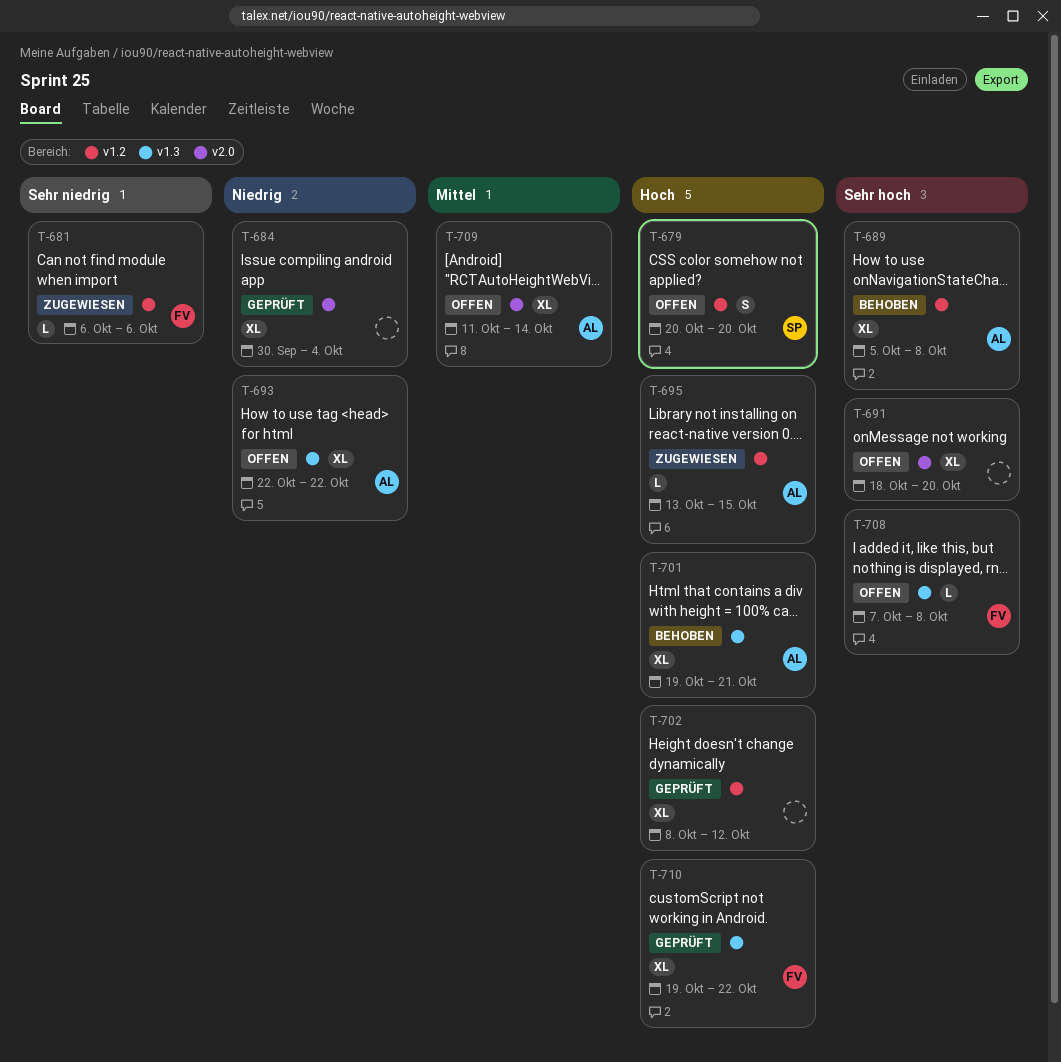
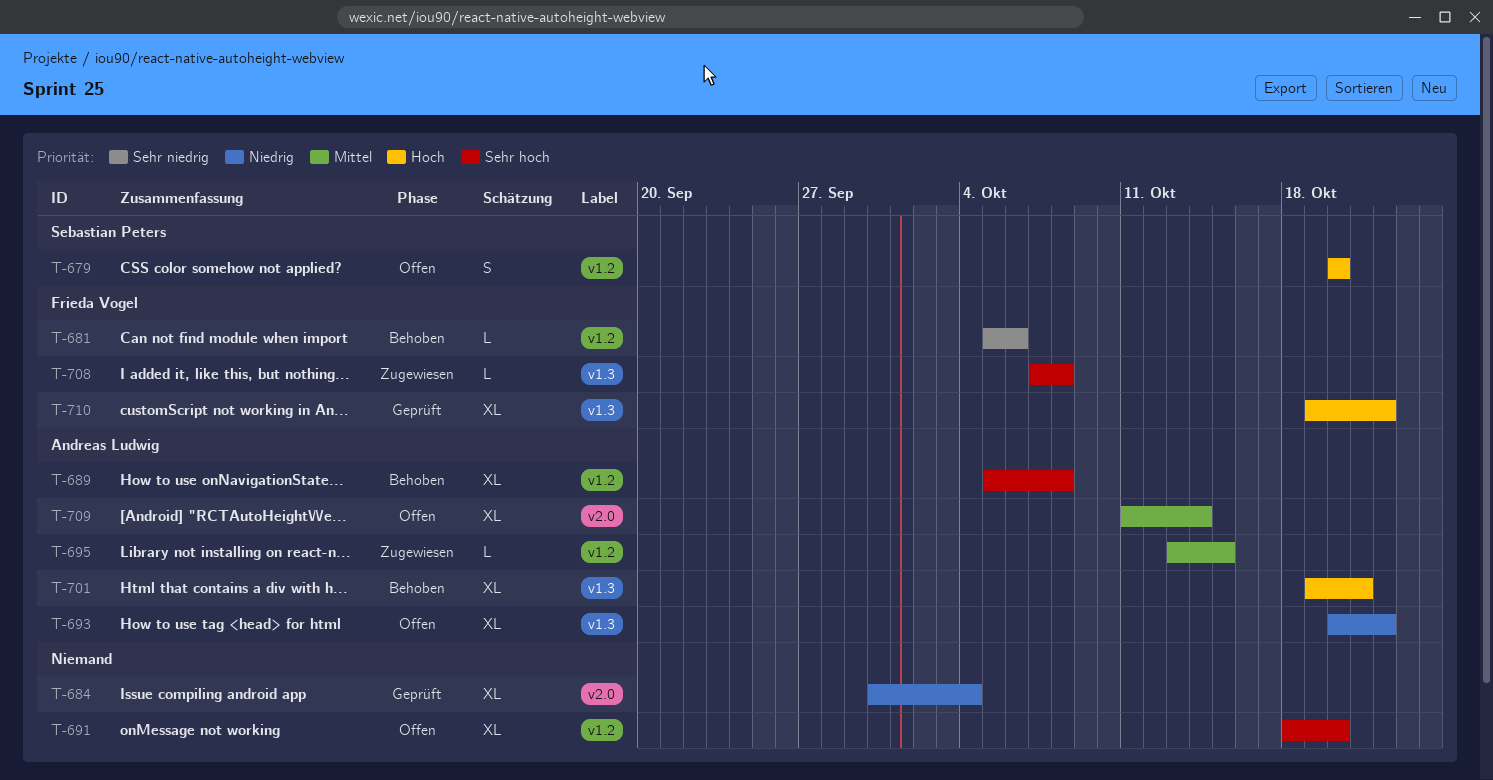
T-681, status: Zugewiesen -> Behoben
T-681, start: Oct 6 -> Oct 5
T-691, label: v2.0 -> v1.2
T-693, start: Oct 22 -> Oct 20
T-695, priority: Hoch -> Mittel
T-702: present -> none
T-708, status: Offen -> Zugewiesen

